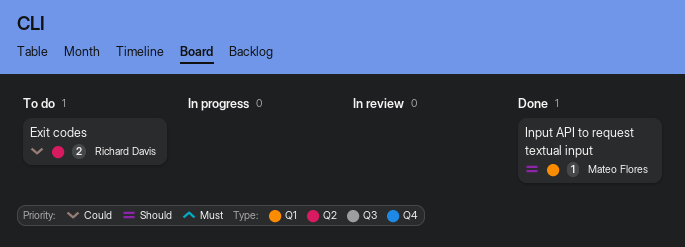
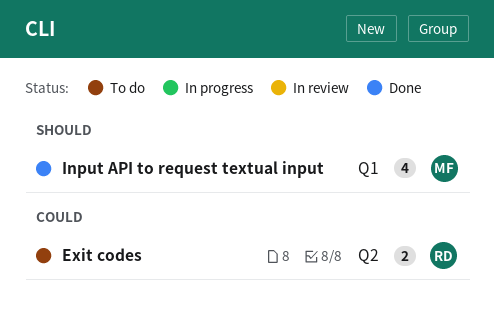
Input API to request textual input, estimate: 1 -> 4

